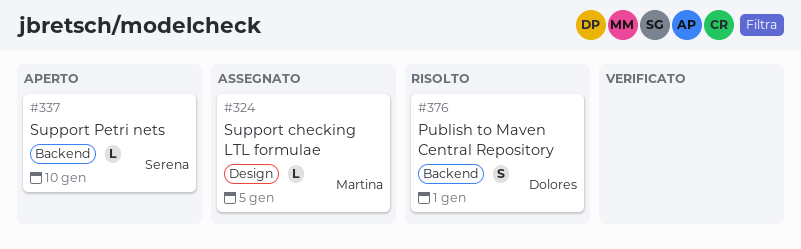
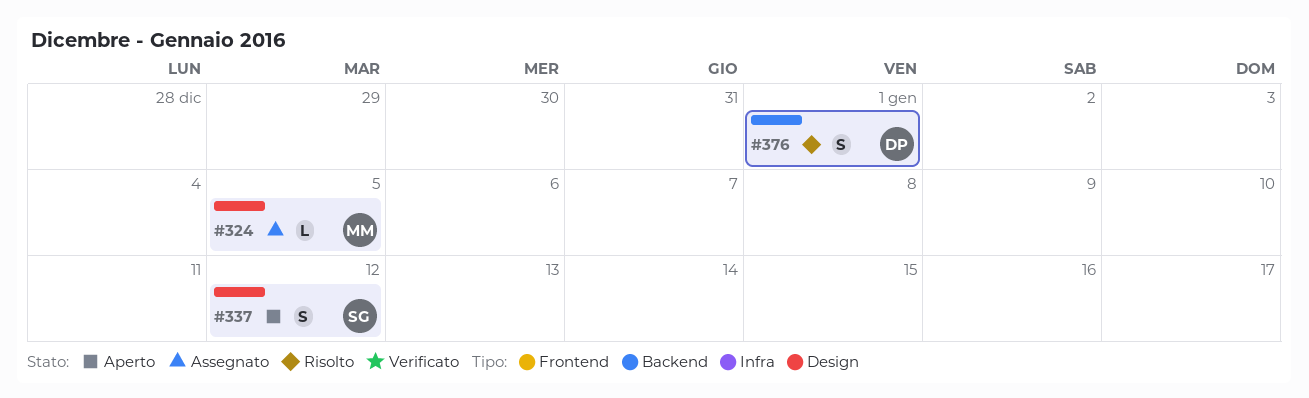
#337, label: Backend -> Design
#337, estimate: L -> S
#337, due: Jan 10 -> Jan 12

